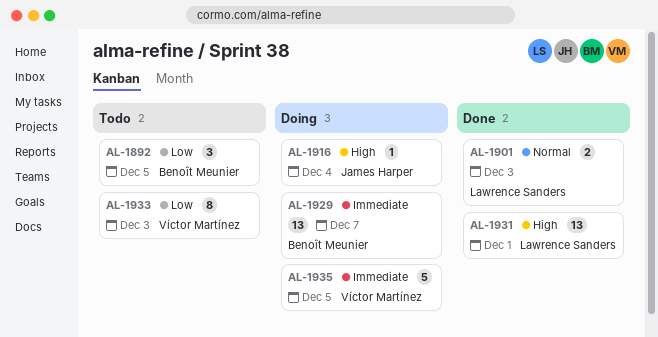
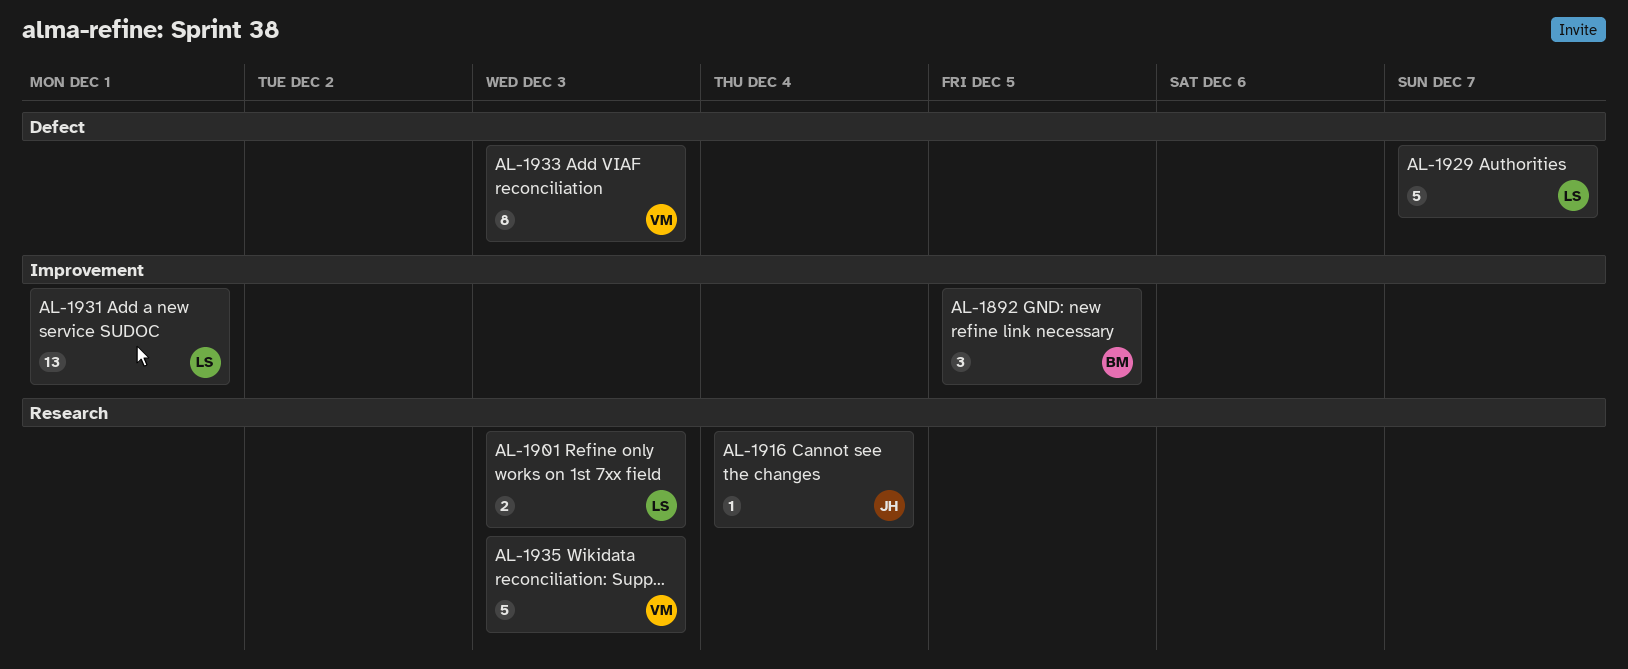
AL-1929, owner: Benoît Meunier -> Lawrence Sanders
AL-1929, estimate: 13 -> 5
AL-1935, due: Dec 5 -> Dec 3

